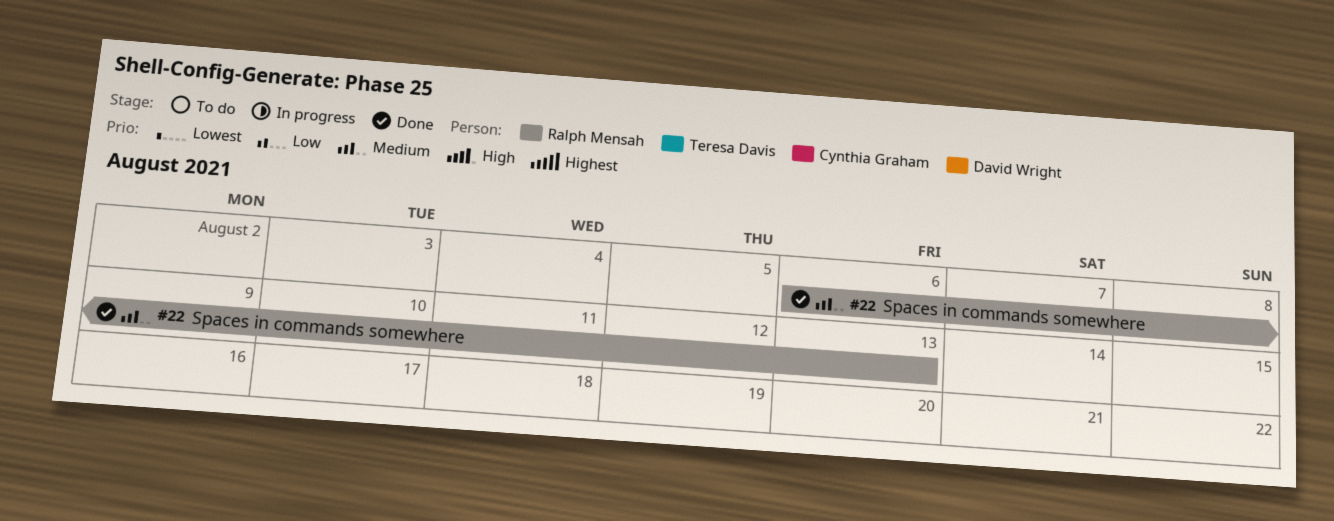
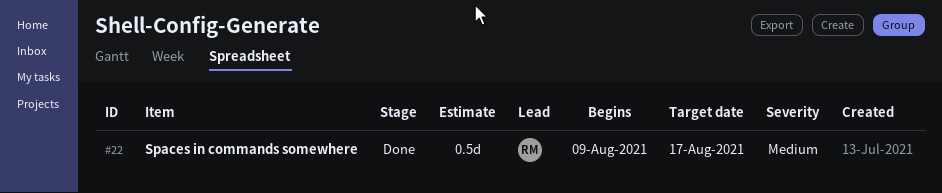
#22, start: Aug 6 -> Aug 9
#22, due: Aug 13 -> Aug 17

